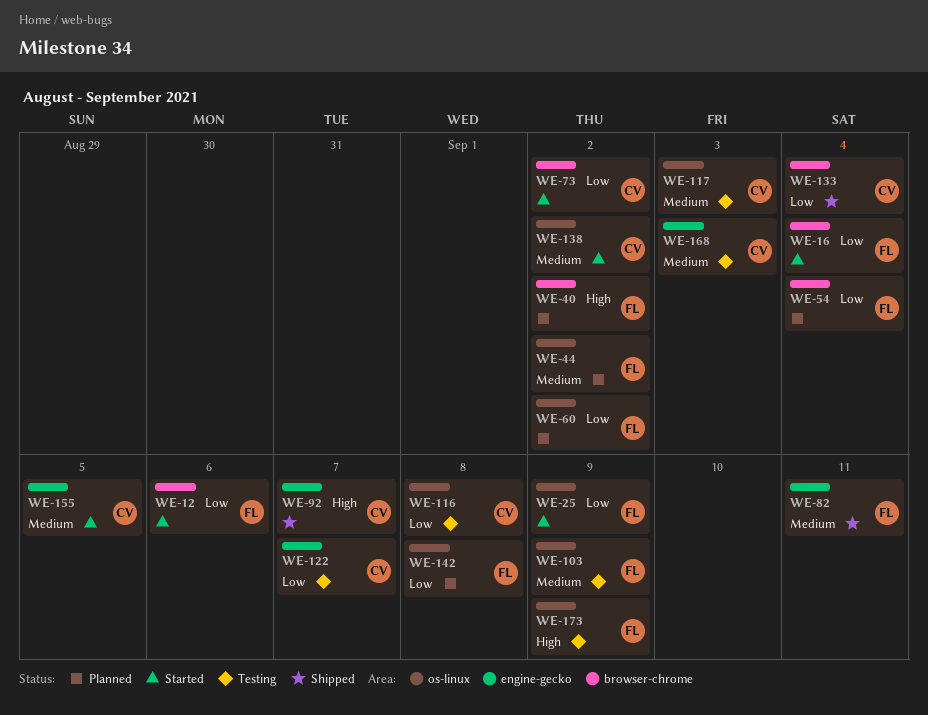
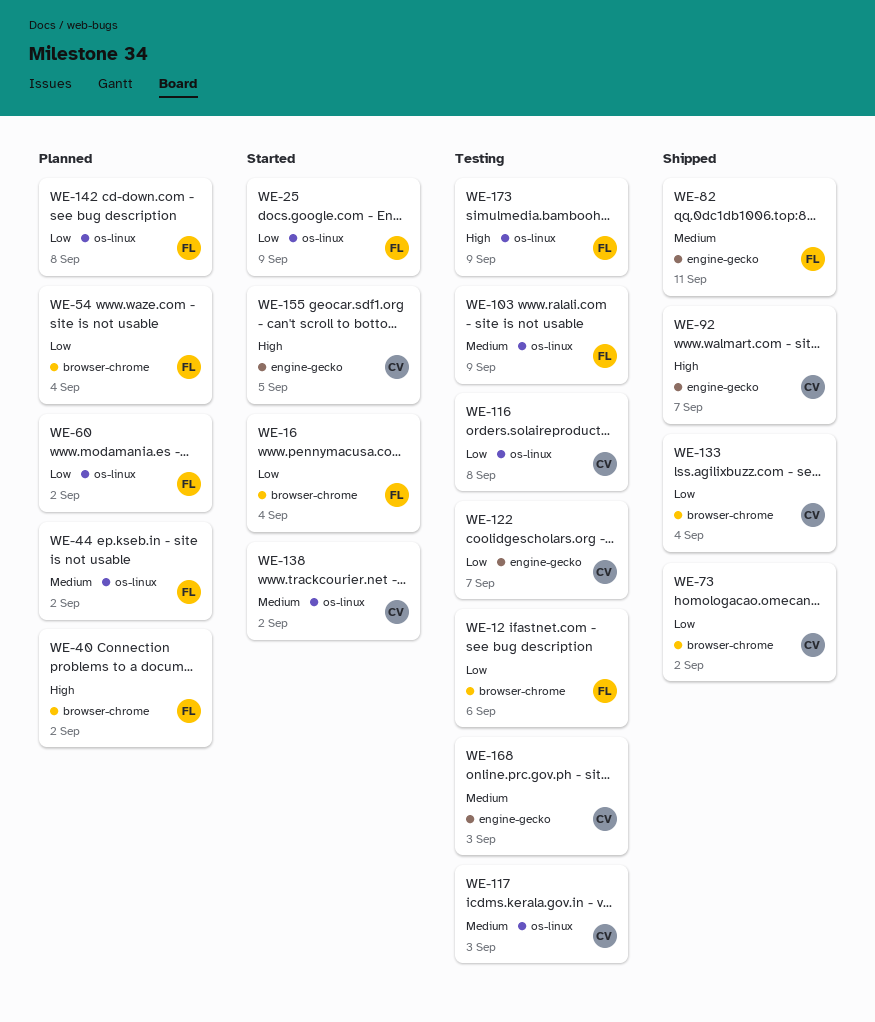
WE-12, status: Started -> Testing
WE-73, status: Started -> Shipped
WE-155, priority: Medium -> High

